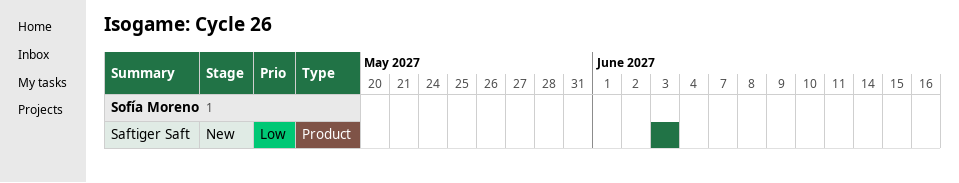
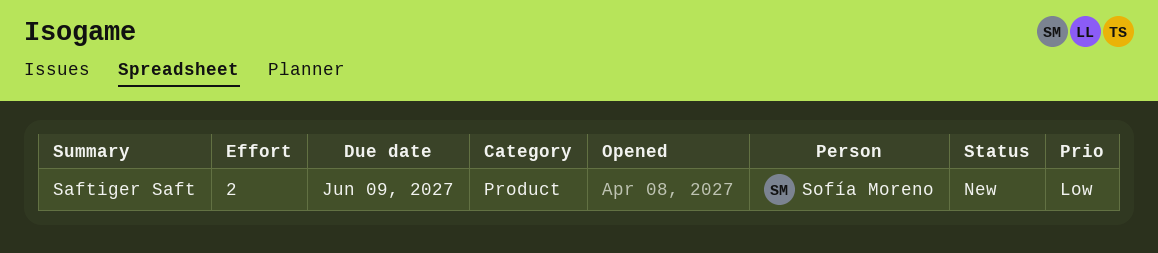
Saftiger Saft, due: Jun 3 -> Jun 9

